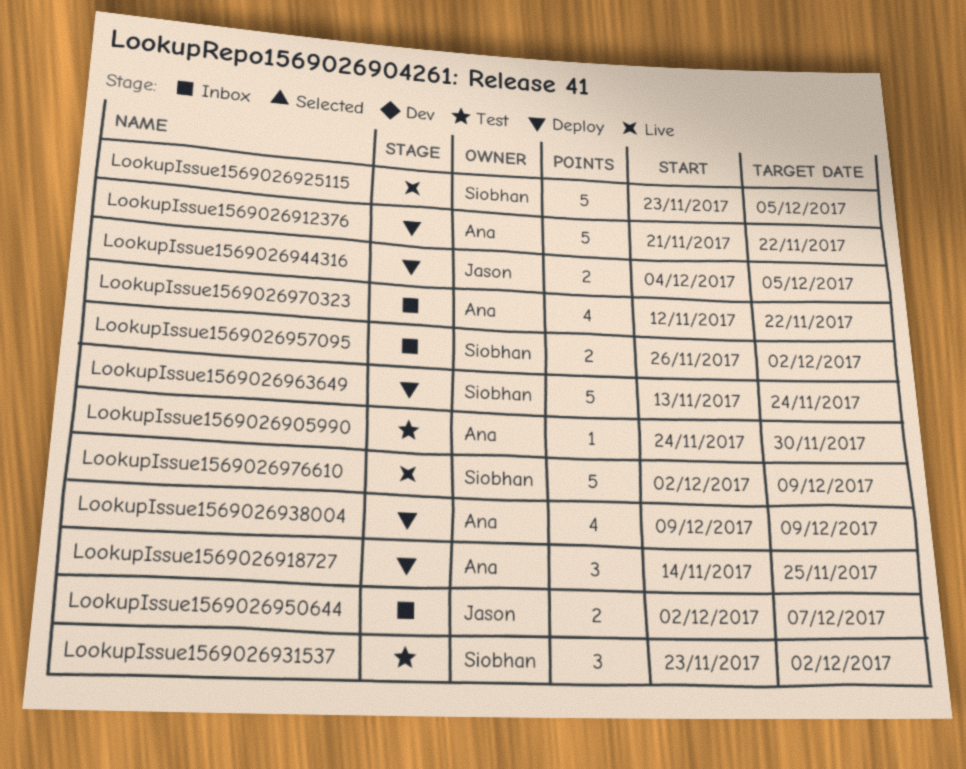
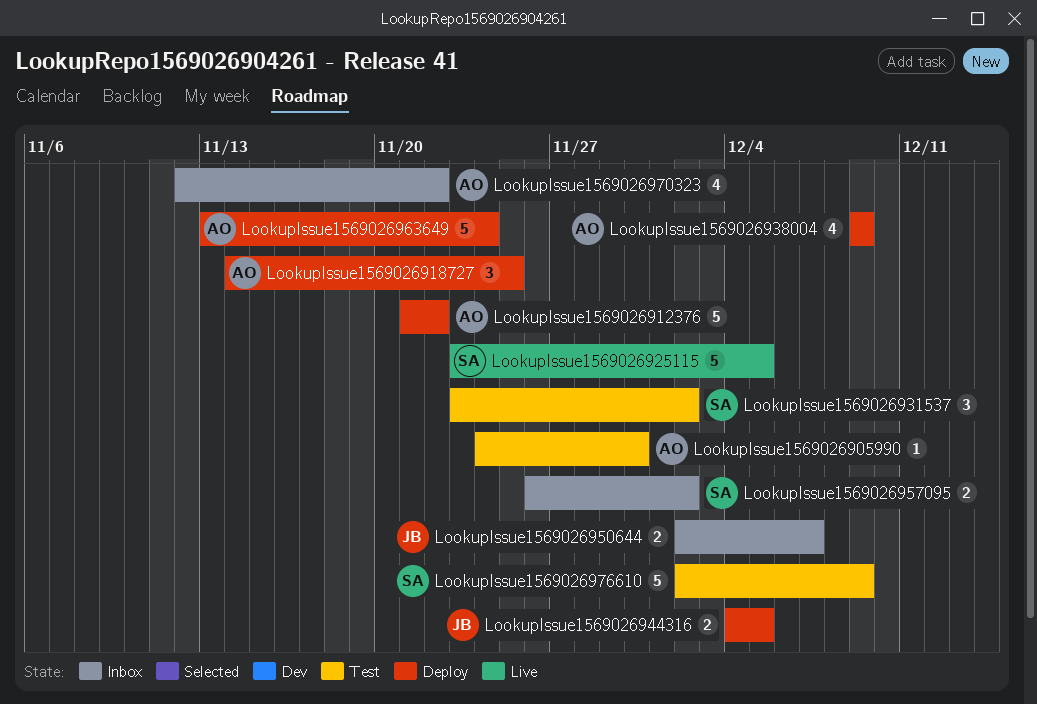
LookupIssue1569026963649, owner: Siobhan -> Ana
LookupIssue1569026976610, status: Live -> Test

